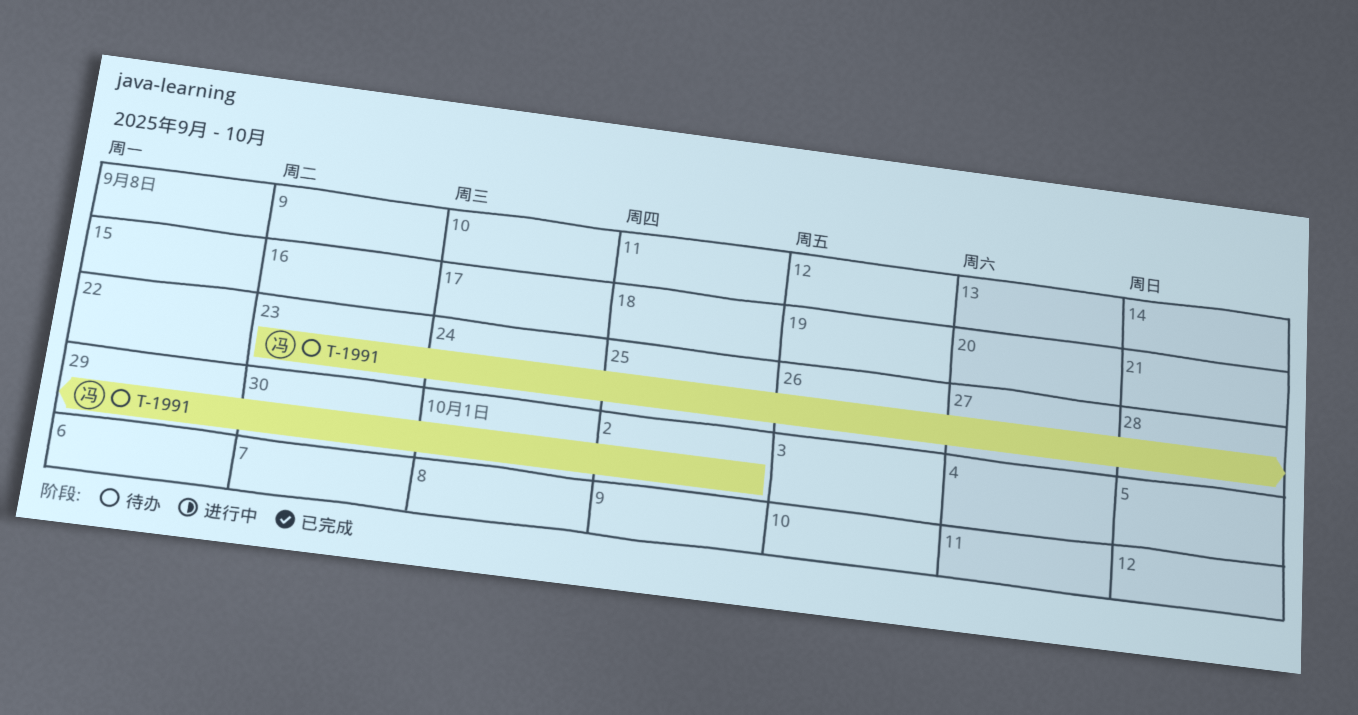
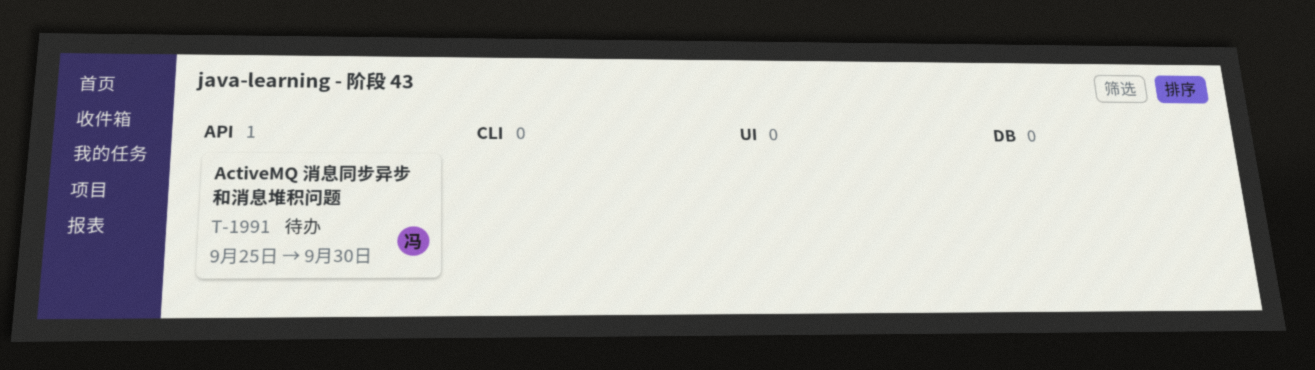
T-1991, start: Sep 23 -> Sep 25
T-1991, due: Oct 2 -> Sep 30

